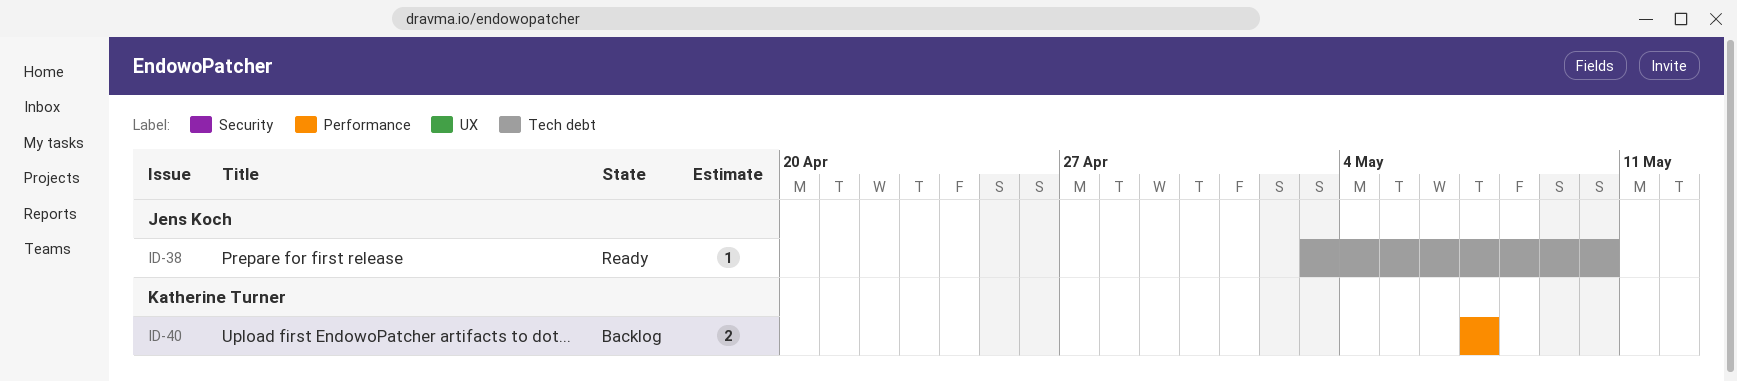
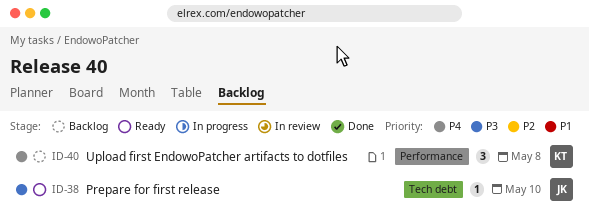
ID-40, estimate: 2 -> 3
ID-40, due: May 7 -> May 8

